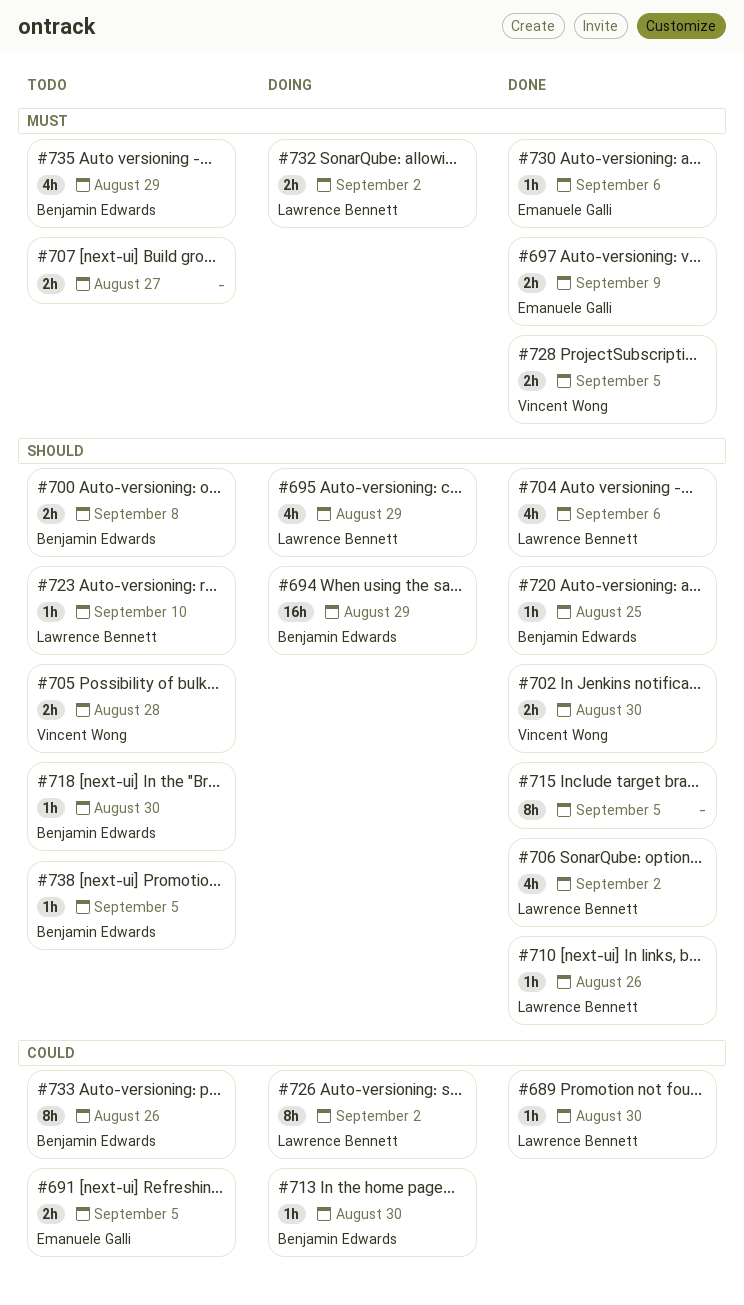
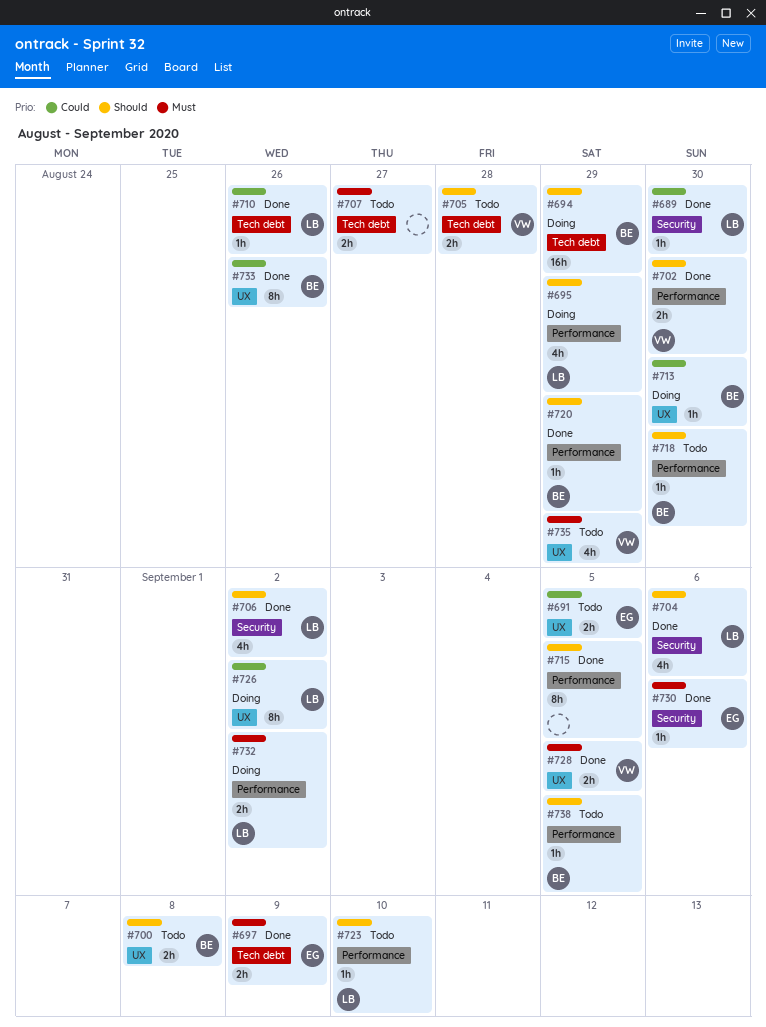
#710, priority: Should -> Could
#720, due: Aug 25 -> Aug 29
#733, status: Todo -> Done
#735, owner: Benjamin Edwards -> Vincent Wong

